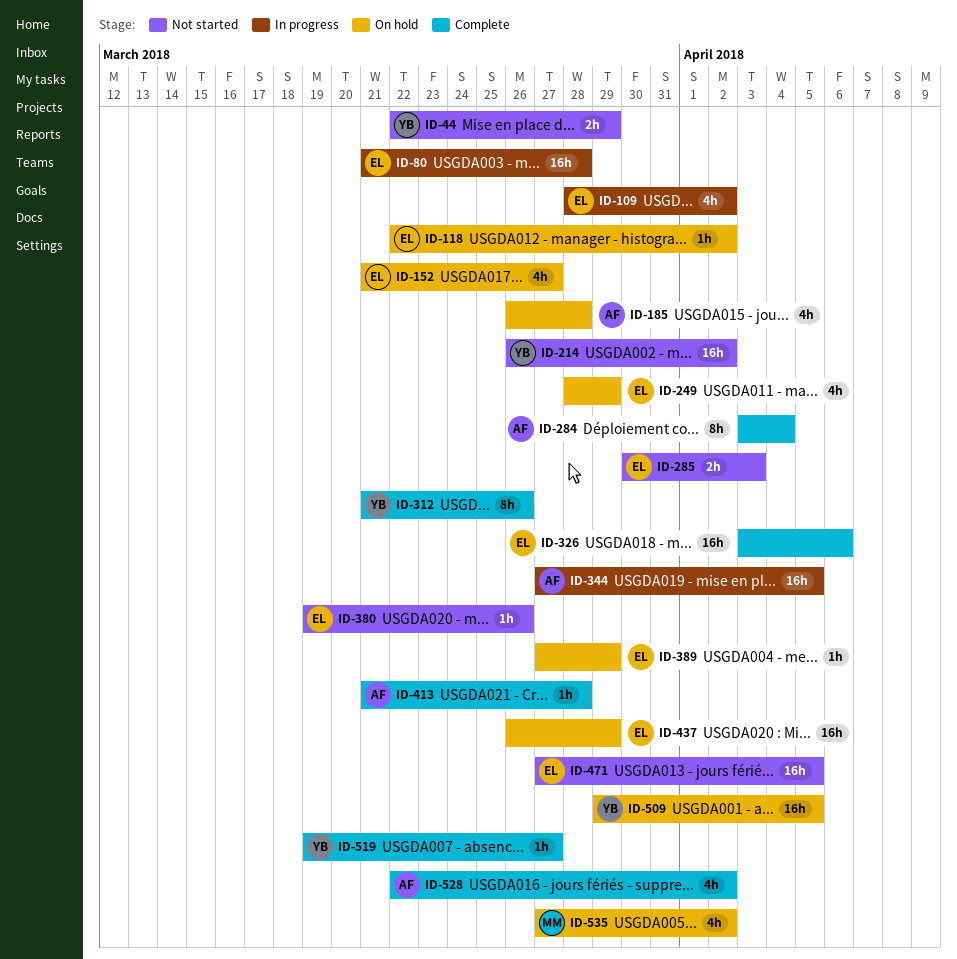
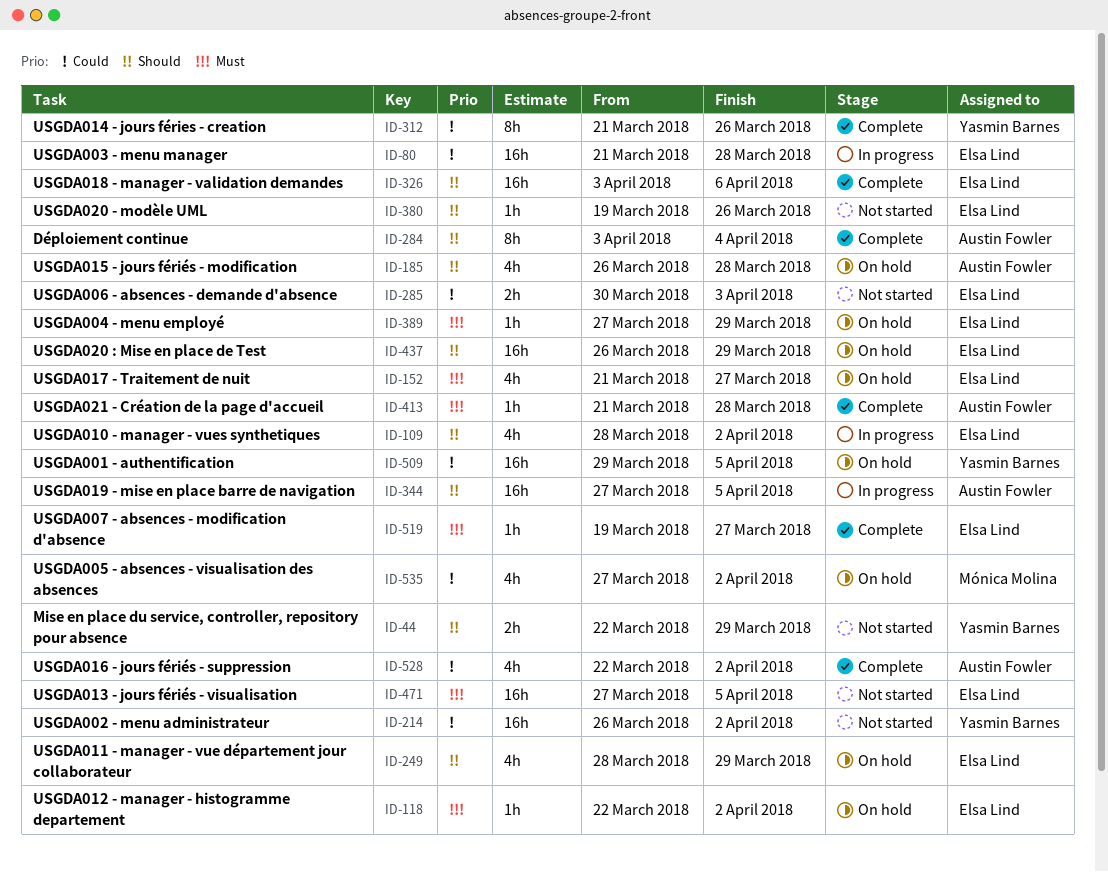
ID-519, owner: Yasmin Barnes -> Elsa Lind

